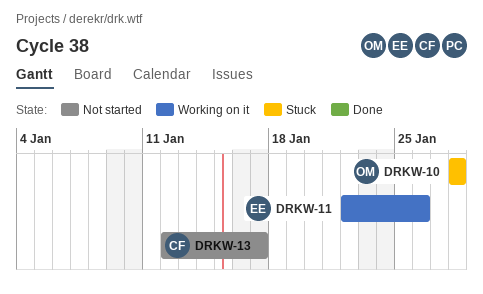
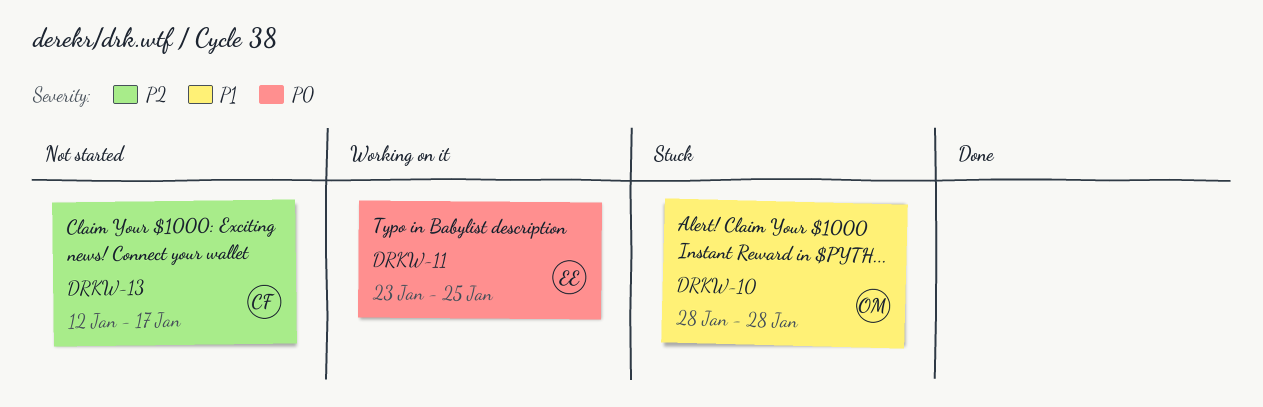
DRKW-11, start: Jan 22 -> Jan 23
DRKW-11, due: Jan 26 -> Jan 25

